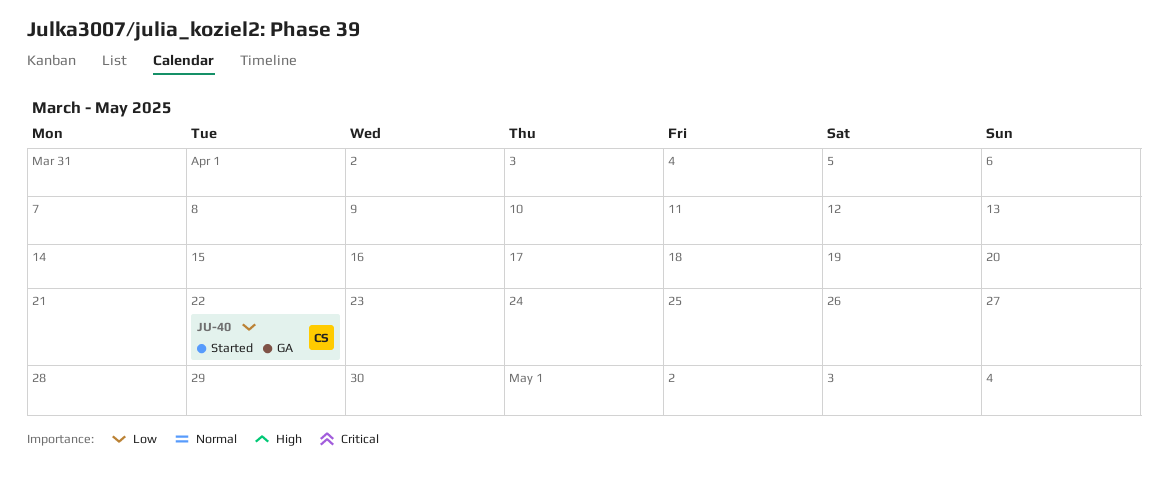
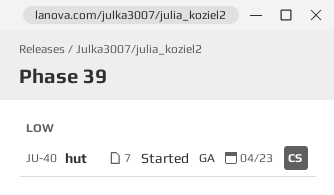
JU-40, due: Apr 22 -> Apr 23

